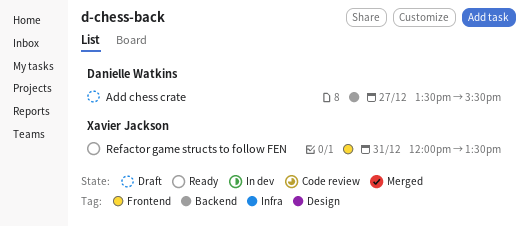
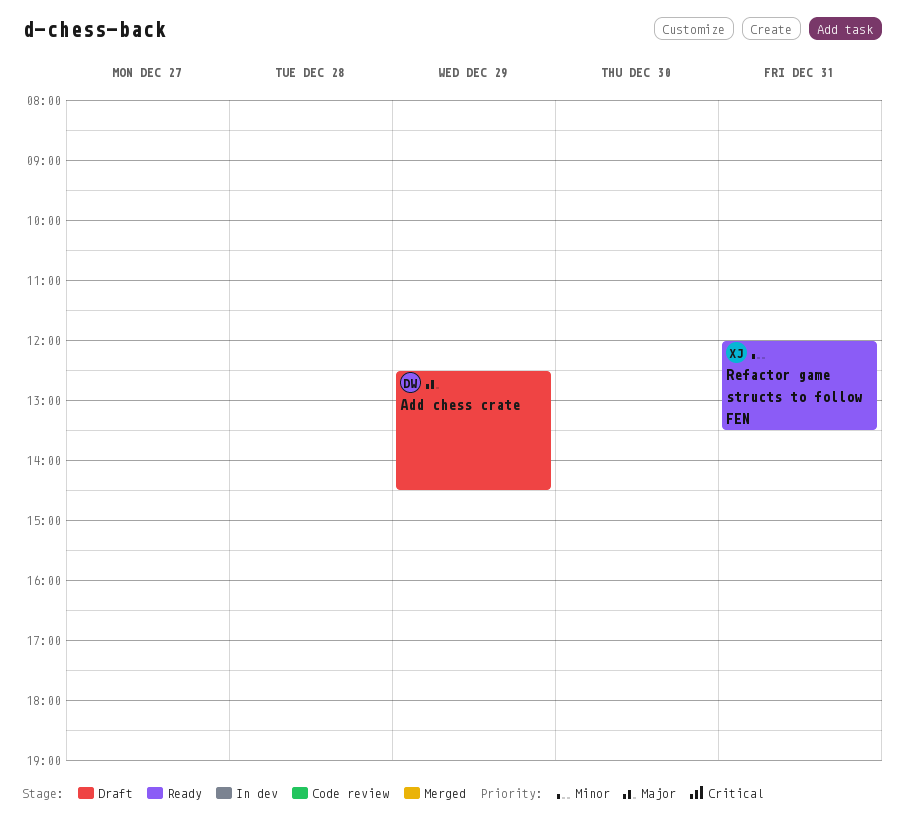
Add chess crate, day: Dec 27 -> Dec 29
Add chess crate, begins: 13:30 -> 12:30
Add chess crate, ends: 15:30 -> 14:30

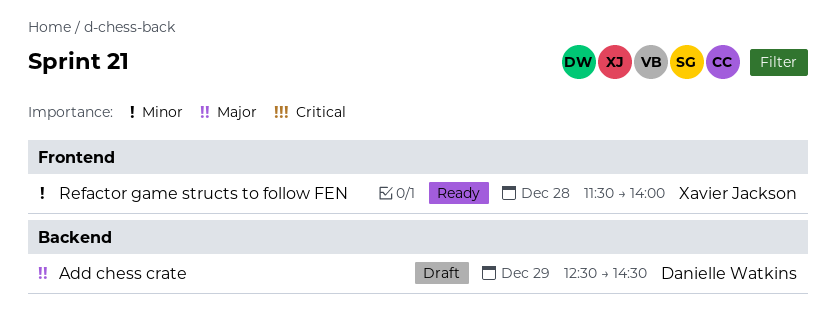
Refactor game structs to follow FEN, day: Dec 31 -> Dec 28
Refactor game structs to follow FEN, begins: 12:00 -> 11:30
Refactor game structs to follow FEN, ends: 13:30 -> 14:00

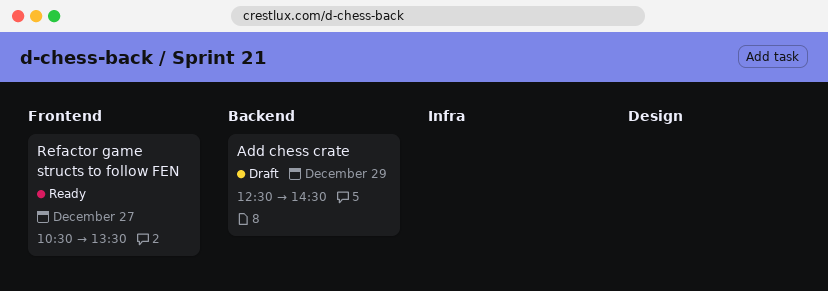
Refactor game structs to follow FEN, day: Dec 28 -> Dec 27
Refactor game structs to follow FEN, begins: 11:30 -> 10:30
Refactor game structs to follow FEN, ends: 14:00 -> 13:30

